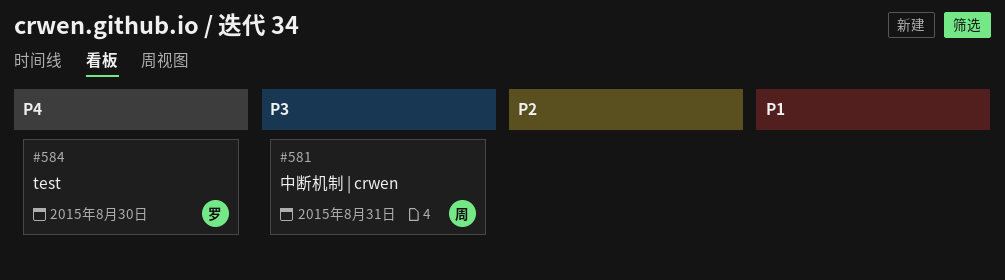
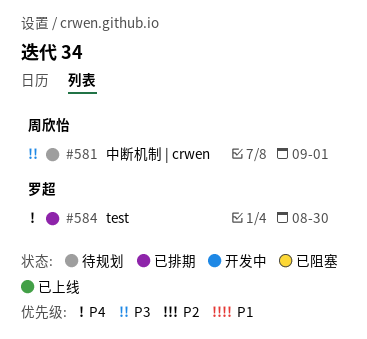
#581, due: Aug 31 -> Sep 1

